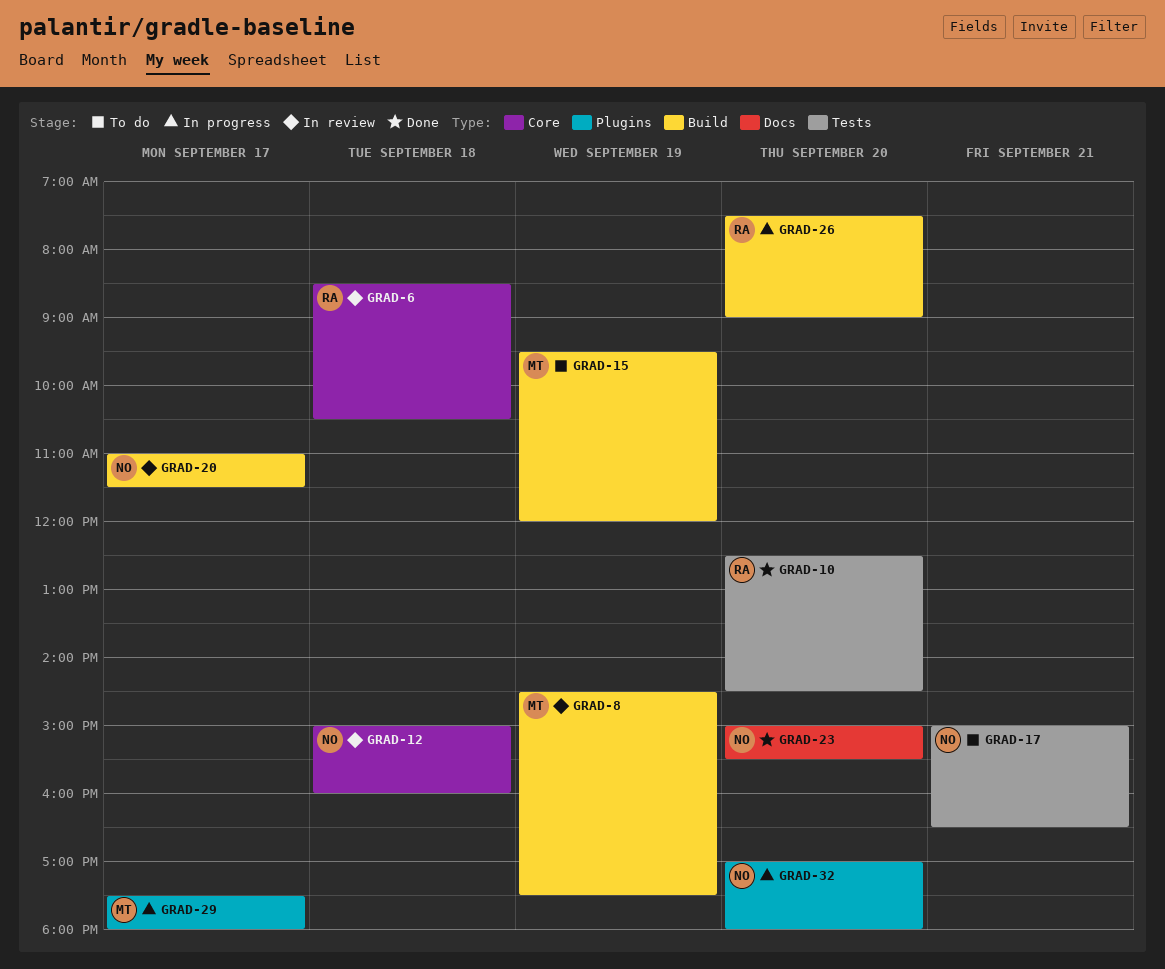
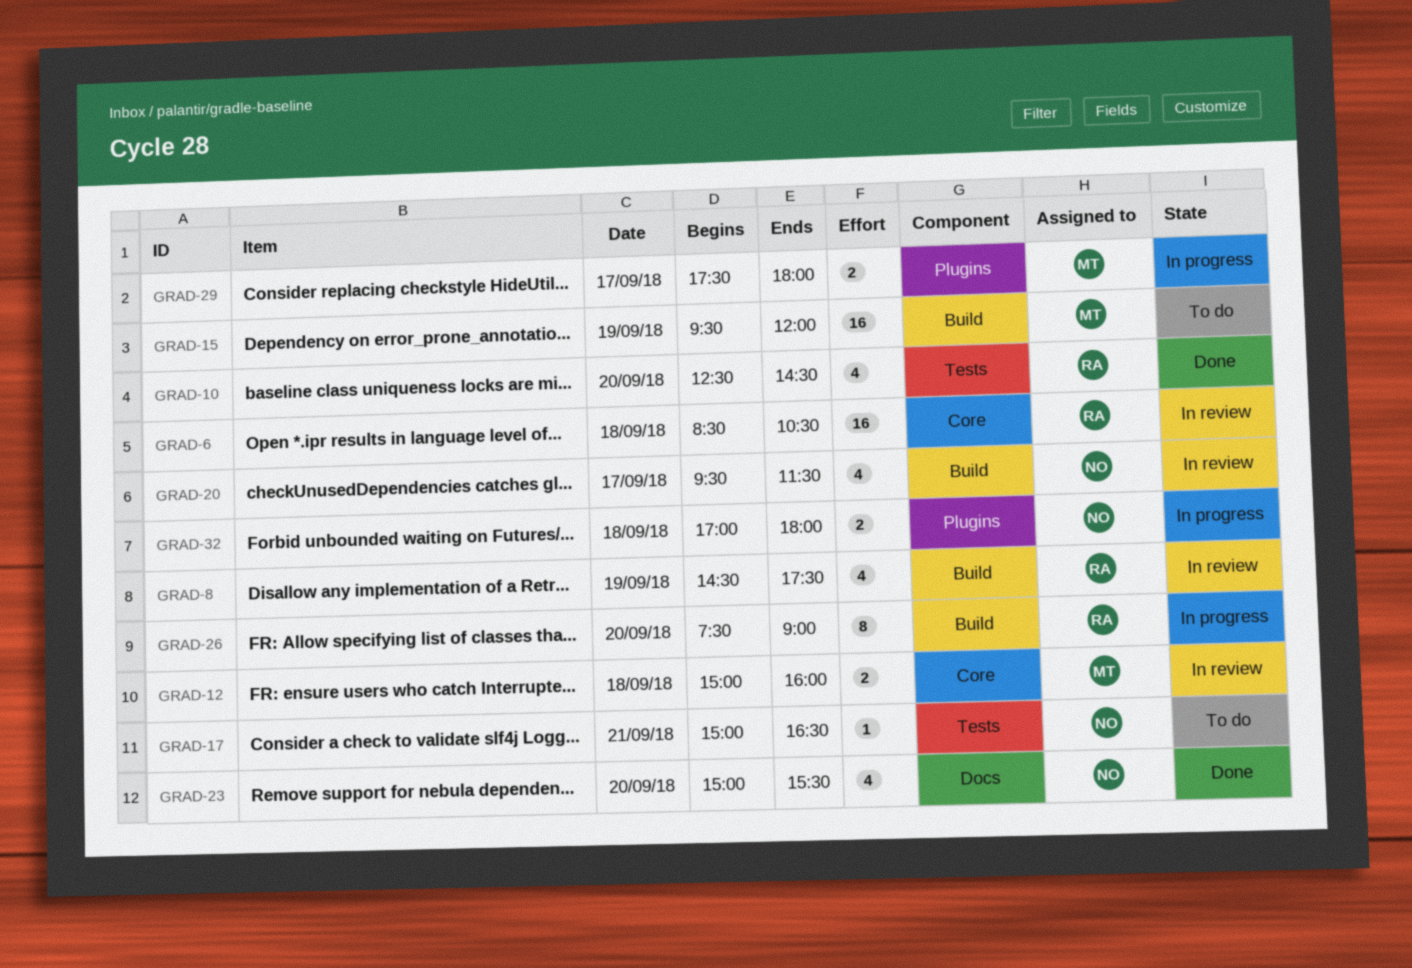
GRAD-8, owner: MT -> RA
GRAD-12, owner: NO -> MT
GRAD-20, begins: 11:00 -> 09:30
GRAD-32, day: Sep 20 -> Sep 18

